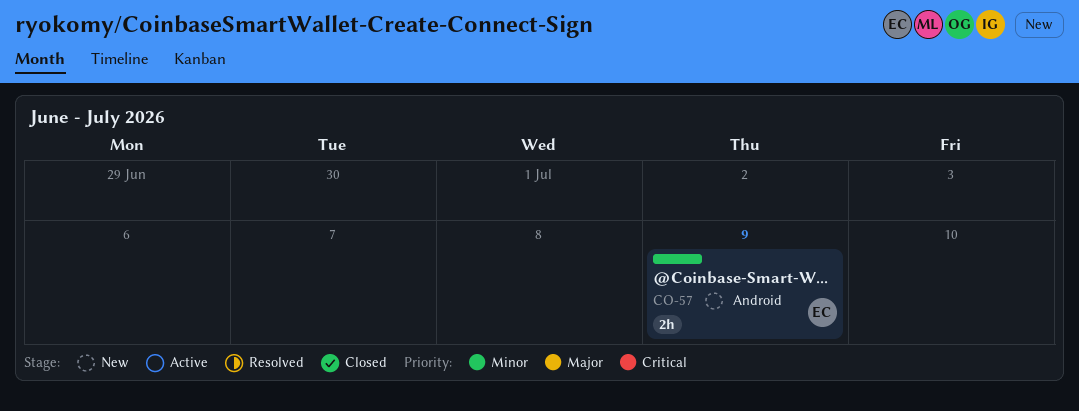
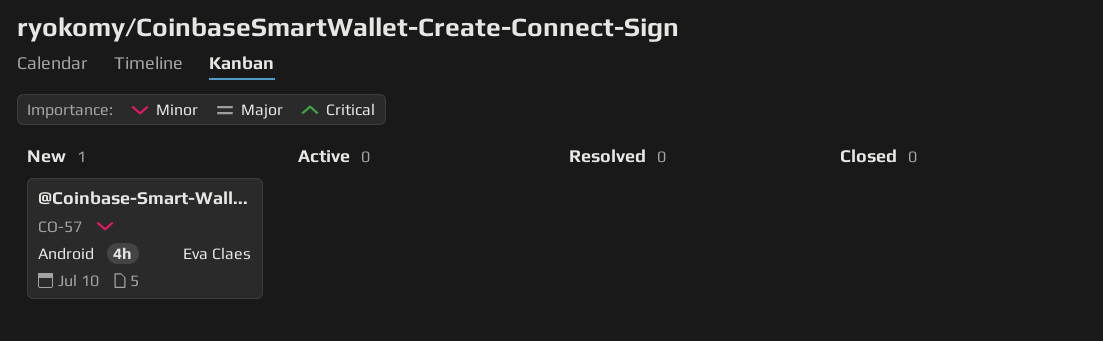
CO-57, estimate: 2h -> 4h
CO-57, due: Jul 9 -> Jul 10

